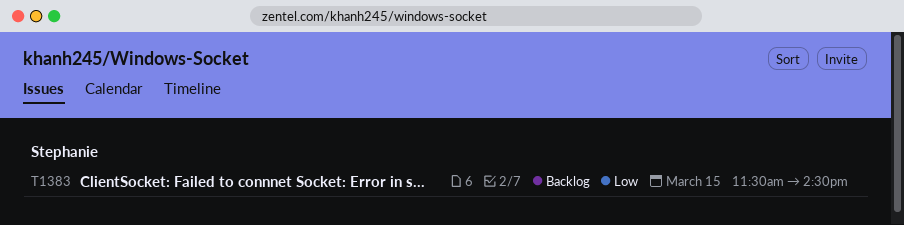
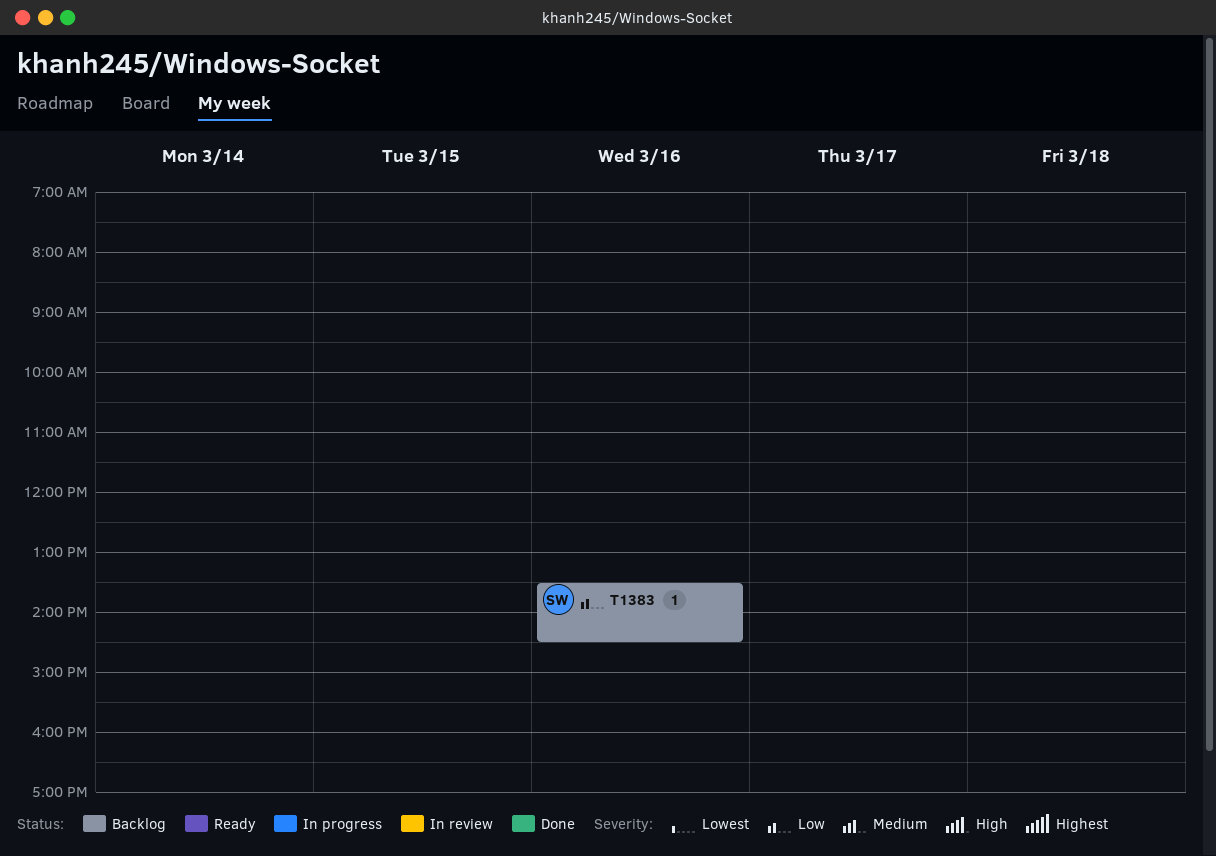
T1383, day: Mar 15 -> Mar 16
T1383, begins: 11:30 -> 13:30

